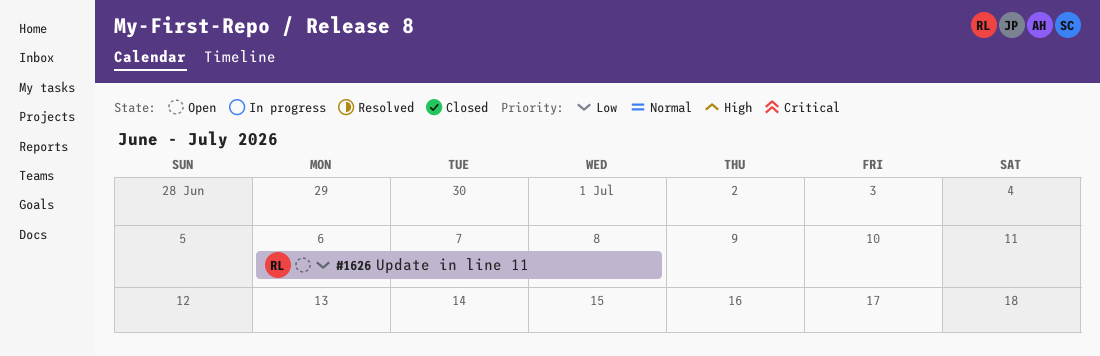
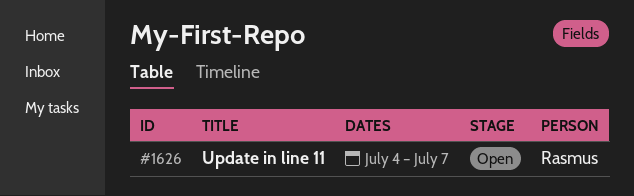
#1626, start: Jul 6 -> Jul 4
#1626, due: Jul 8 -> Jul 7

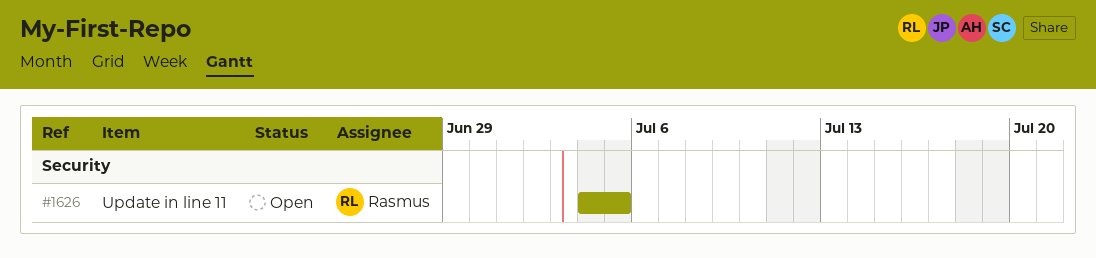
#1626, due: Jul 7 -> Jul 5

